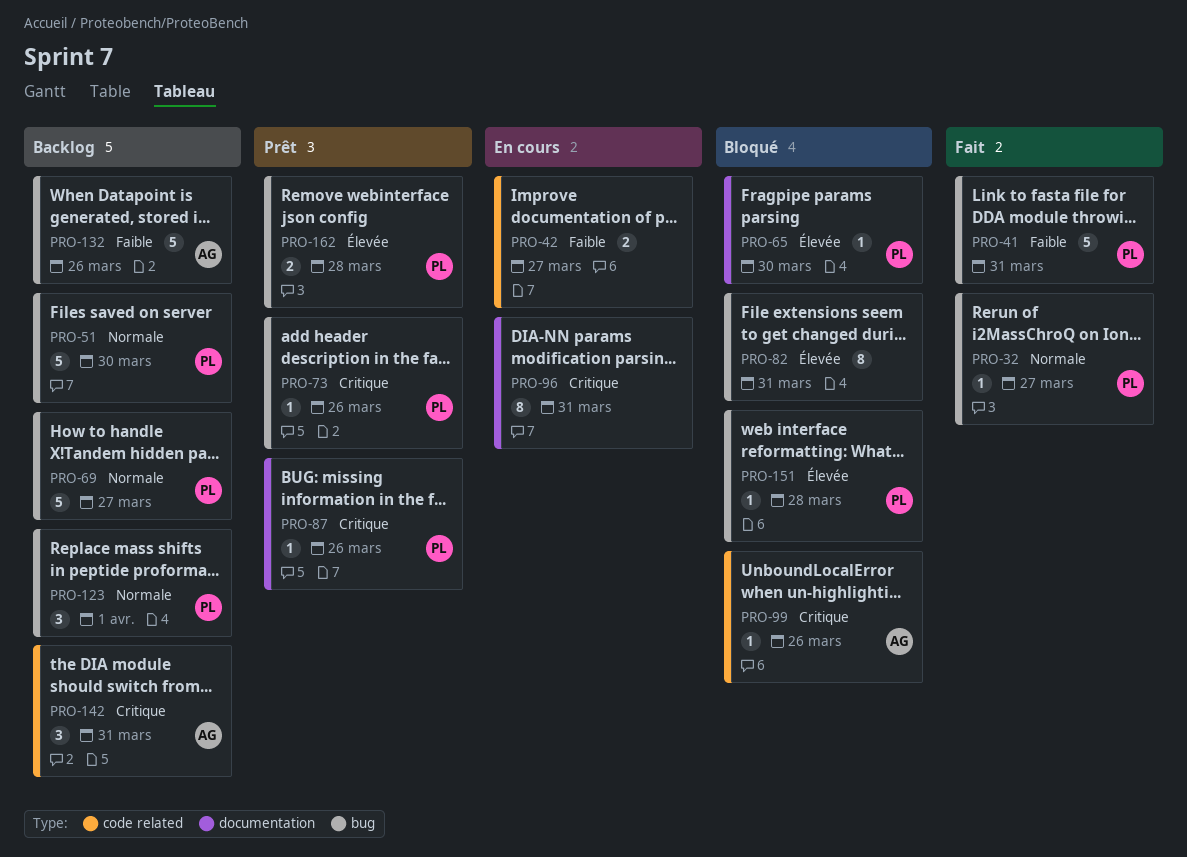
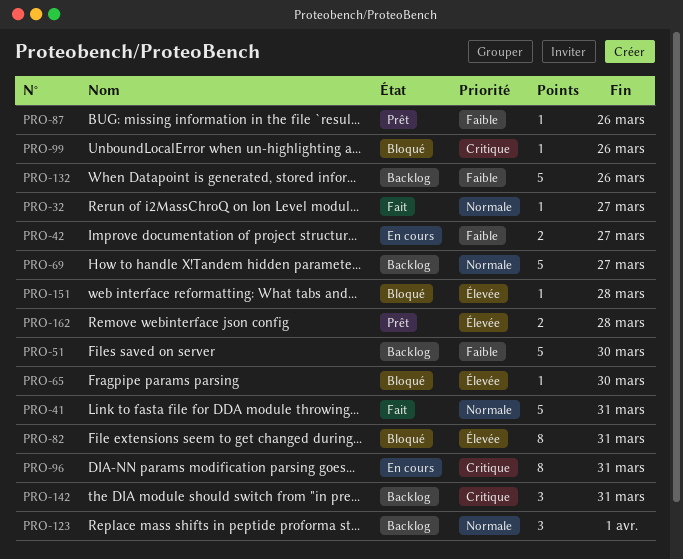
PRO-41, priority: Faible -> Normale
PRO-51, priority: Normale -> Faible
PRO-73: present -> none
PRO-87, priority: Critique -> Faible

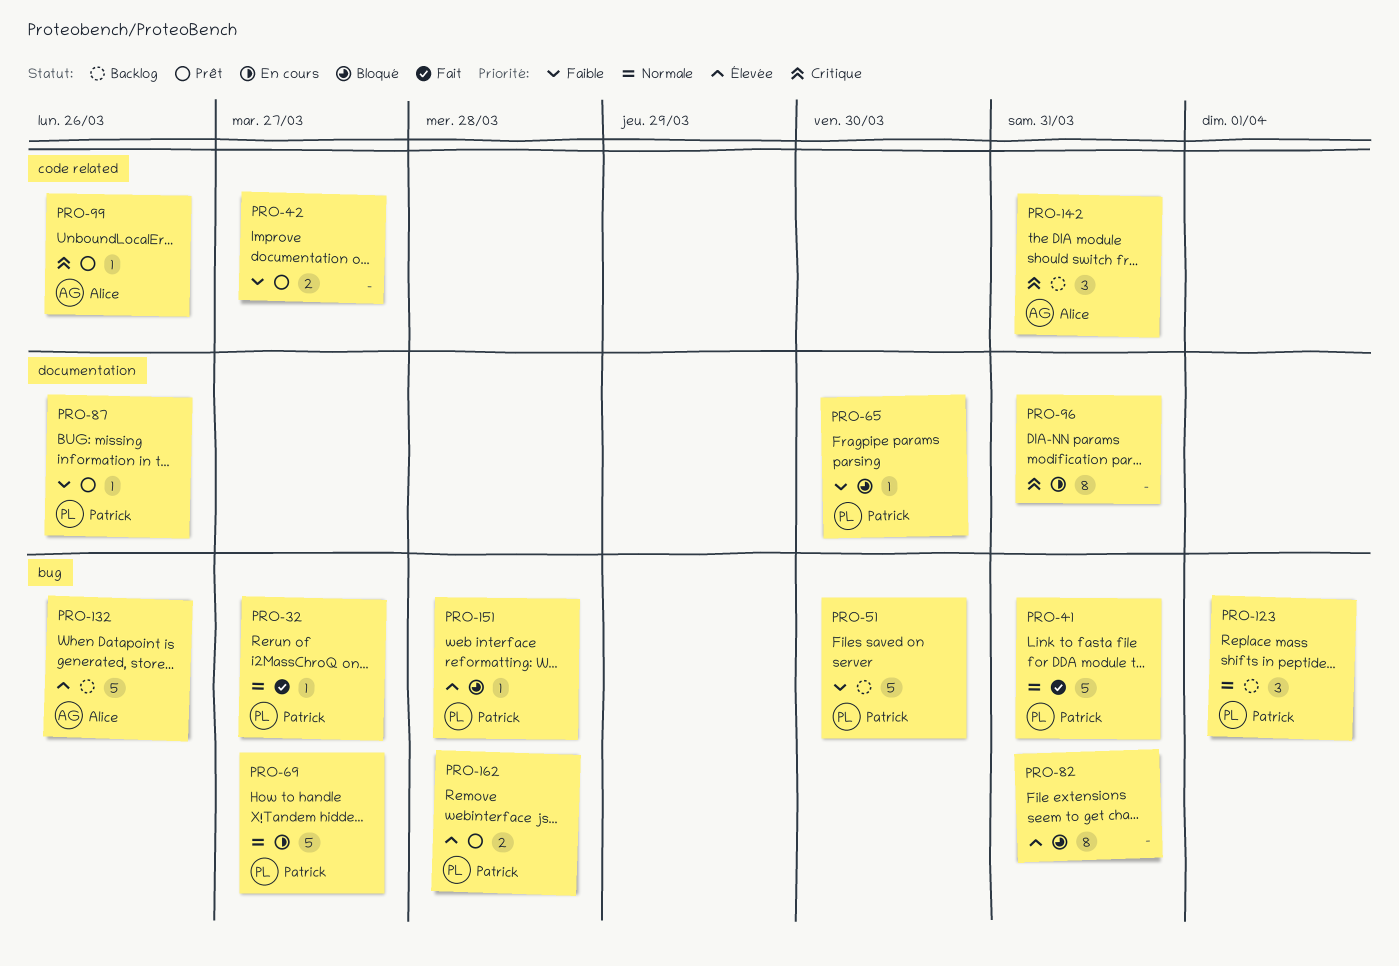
PRO-42, status: En cours -> Prêt
PRO-65, priority: Élevée -> Faible
PRO-69, status: Backlog -> En cours
PRO-99, status: Bloqué -> Prêt
PRO-132, priority: Faible -> Élevée

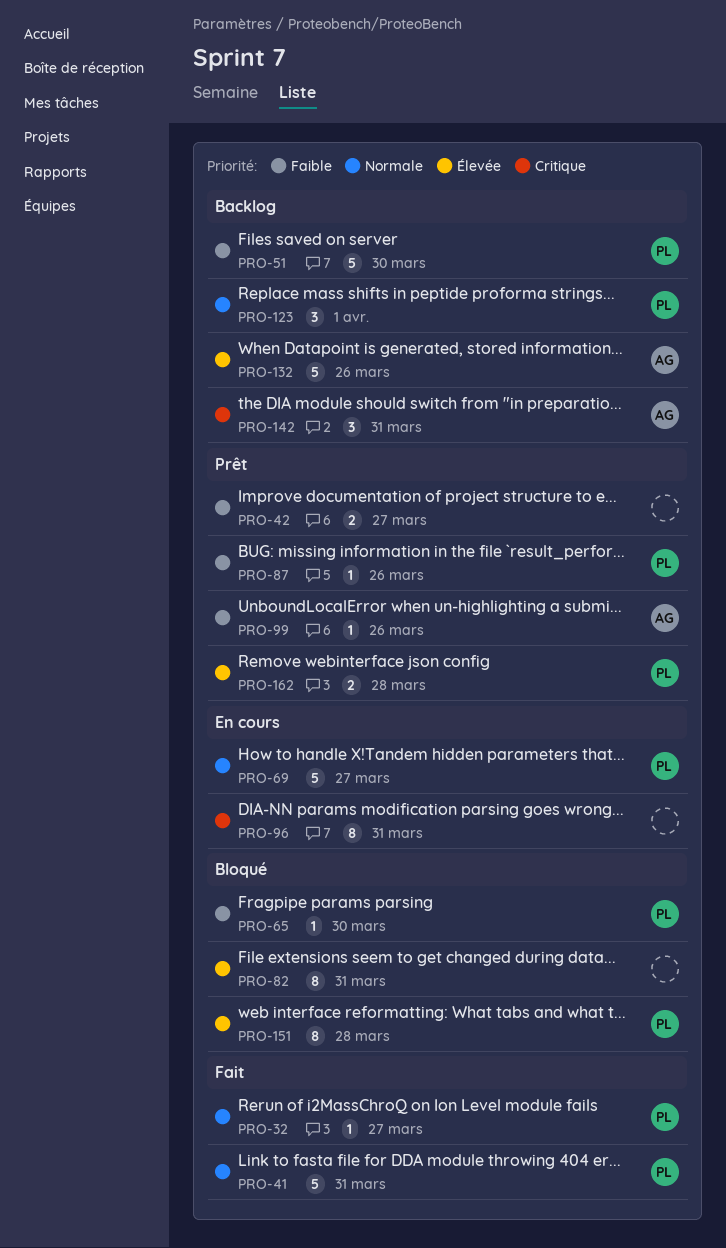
PRO-99, priority: Critique -> Faible
PRO-151, estimate: 1 -> 8

